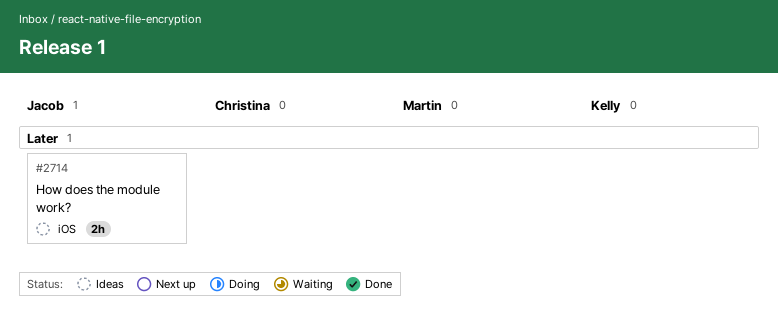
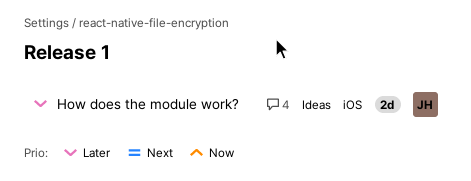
How does the module work?, estimate: 2h -> 2d

